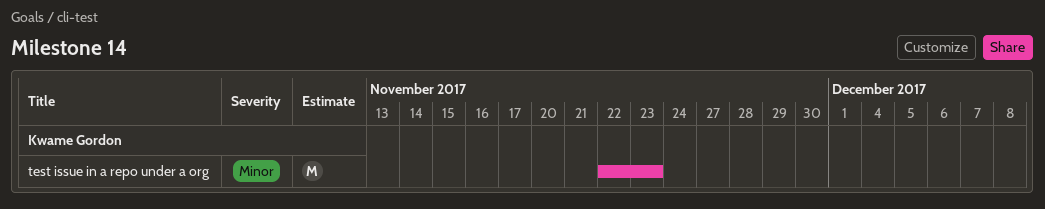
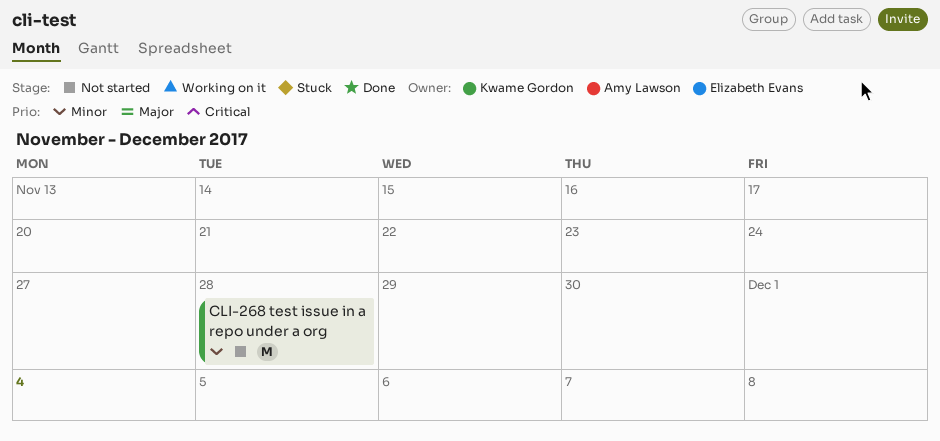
test issue in a repo under a org, due: Nov 23 -> Nov 28

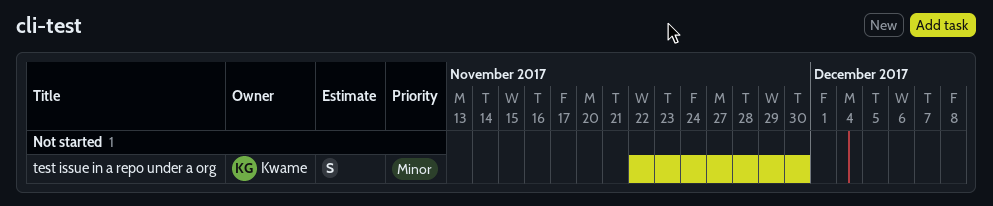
test issue in a repo under a org, estimate: M -> S
test issue in a repo under a org, due: Nov 28 -> Nov 30

